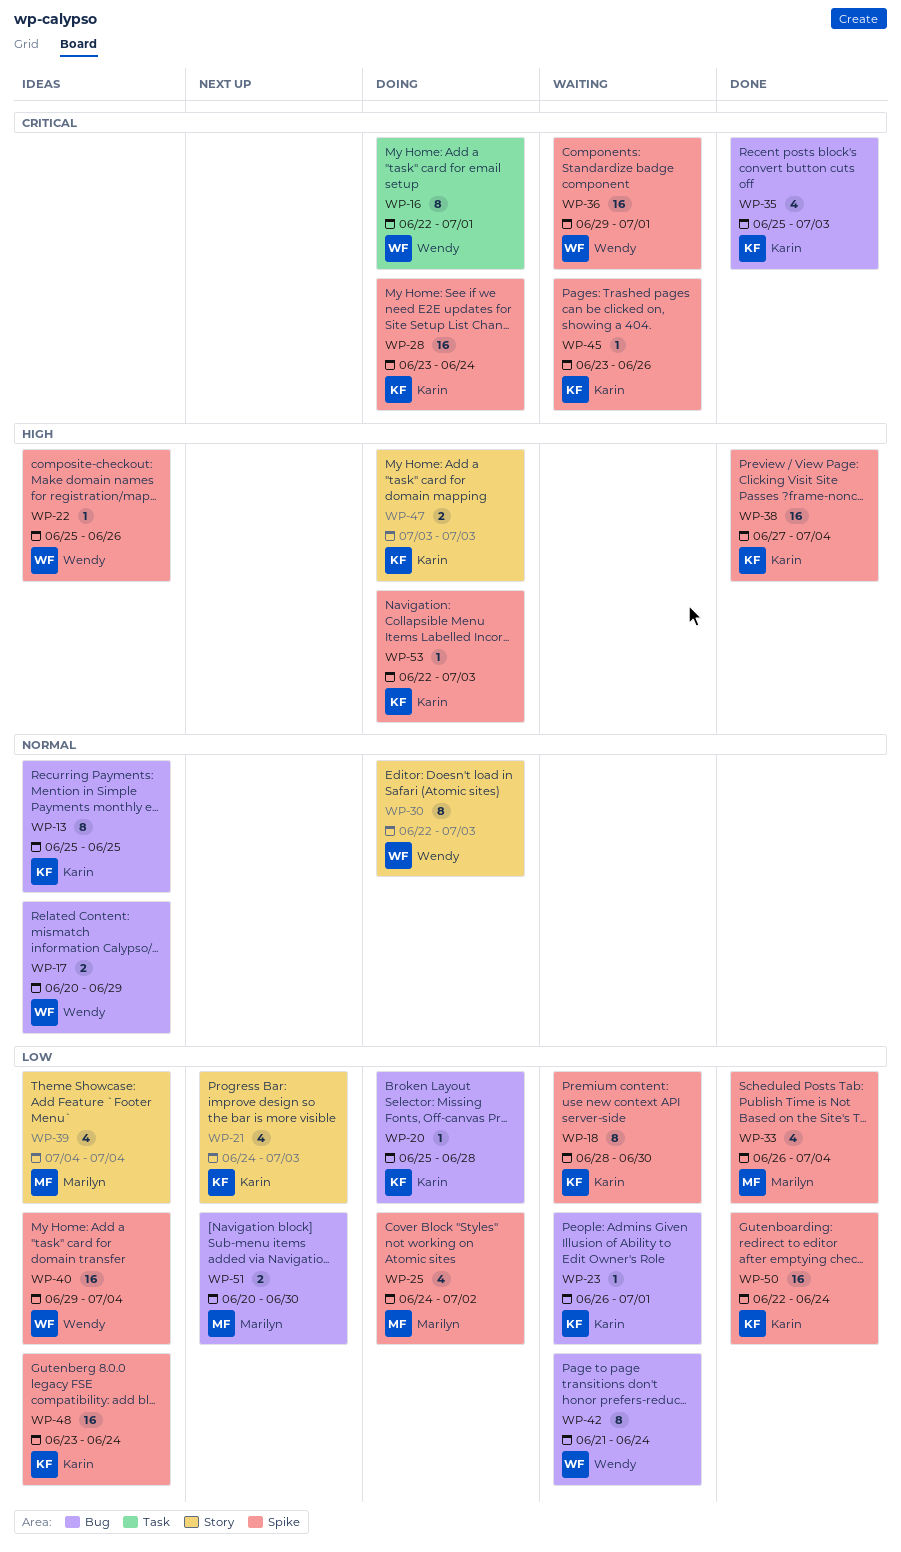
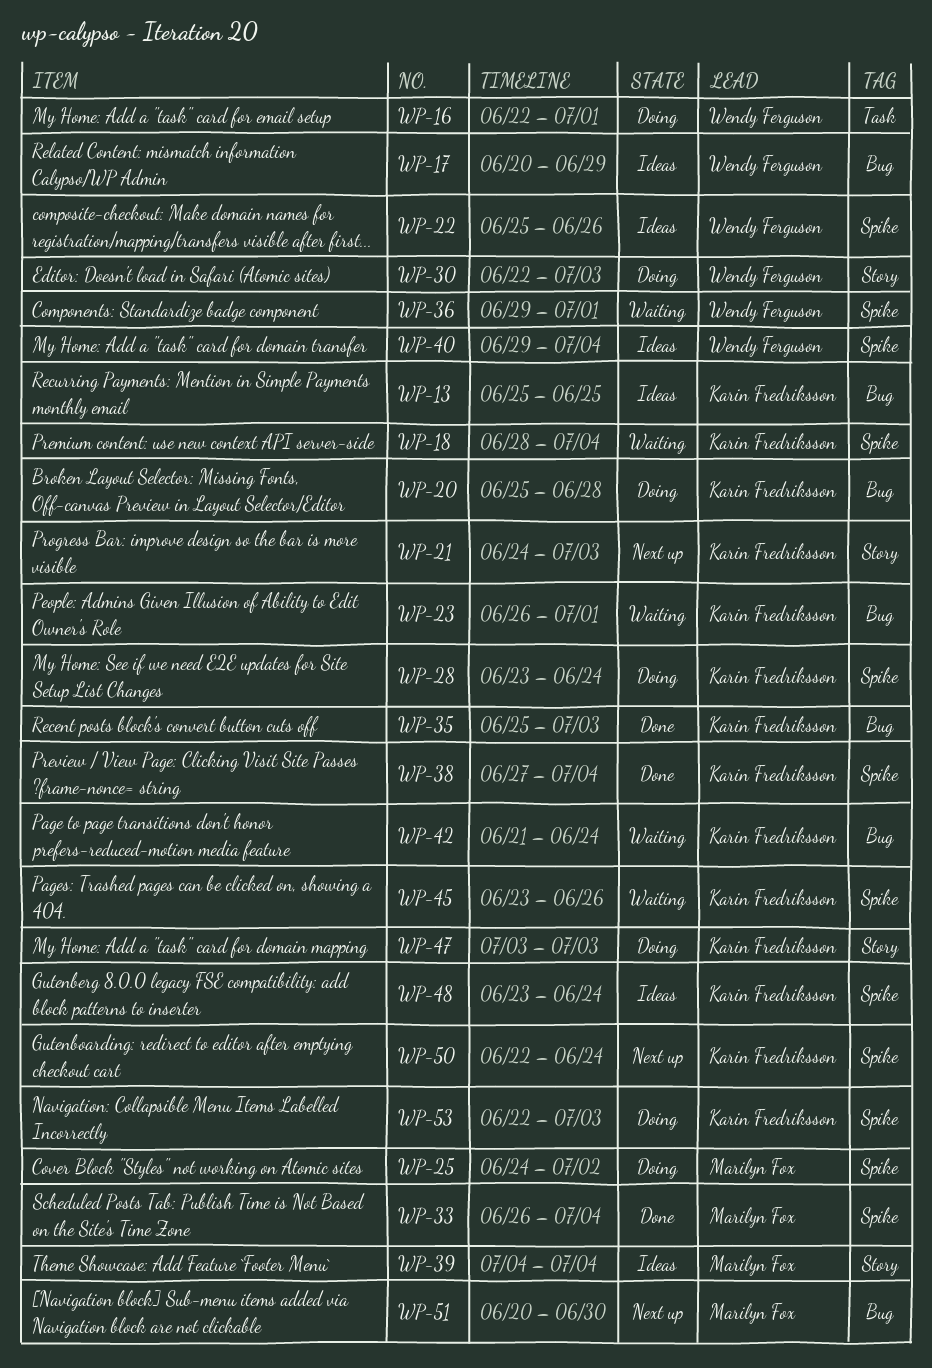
WP-18, due: Jun 30 -> Jul 4
WP-42, owner: Wendy Ferguson -> Karin Fredriksson
WP-50, status: Done -> Next up

